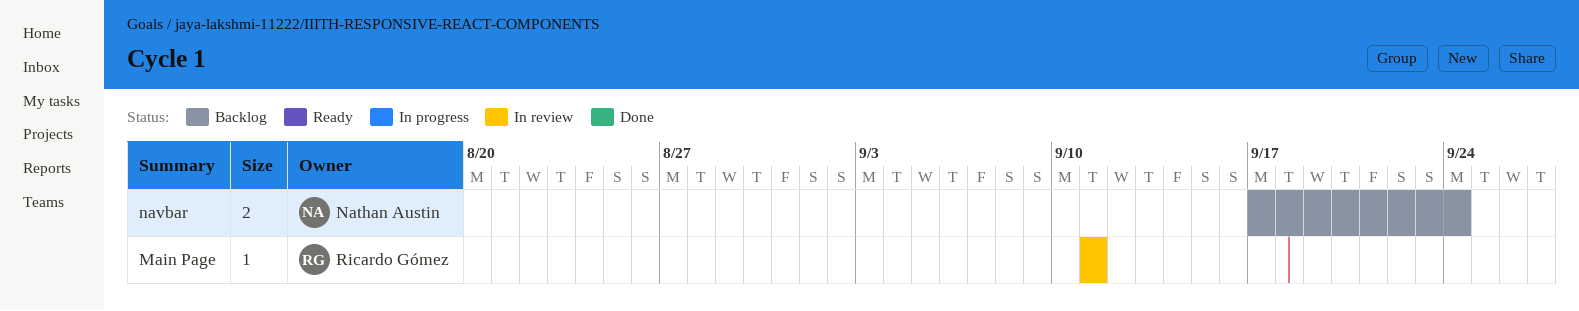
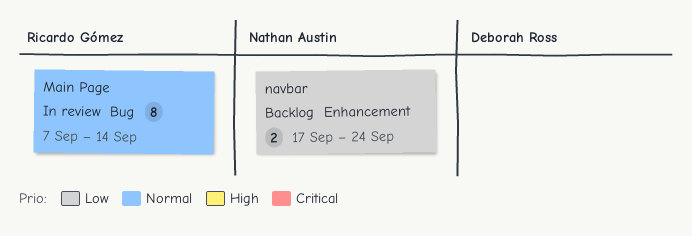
Main Page, estimate: 1 -> 8
Main Page, start: Sep 11 -> Sep 7
Main Page, due: Sep 11 -> Sep 14

